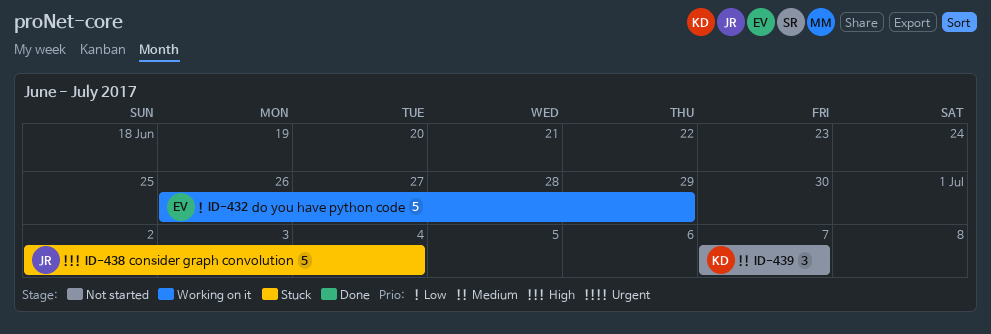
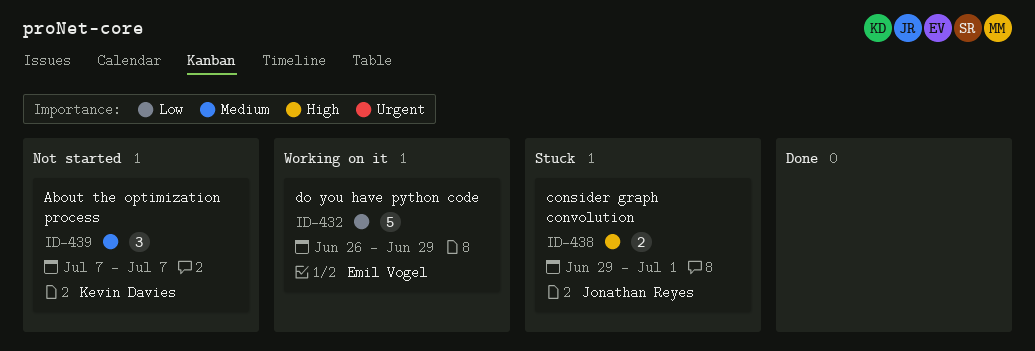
ID-438, estimate: 5 -> 2
ID-438, start: Jul 2 -> Jun 29
ID-438, due: Jul 4 -> Jul 1

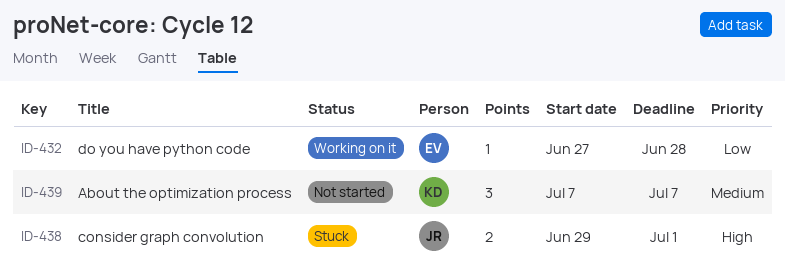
ID-432, estimate: 5 -> 1
ID-432, start: Jun 26 -> Jun 27
ID-432, due: Jun 29 -> Jun 28

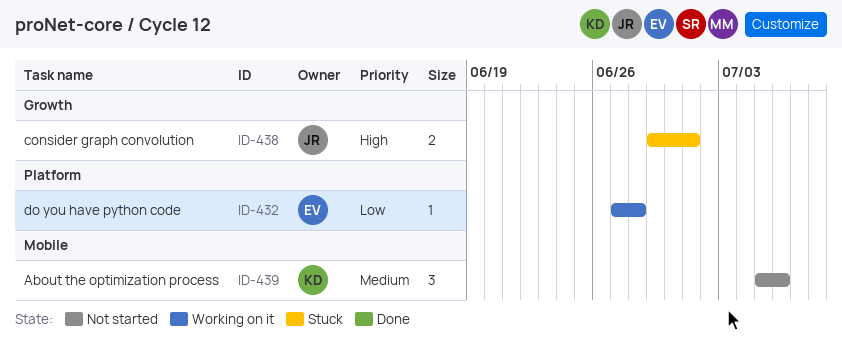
ID-439, start: Jul 7 -> Jul 5
ID-439, due: Jul 7 -> Jul 6

